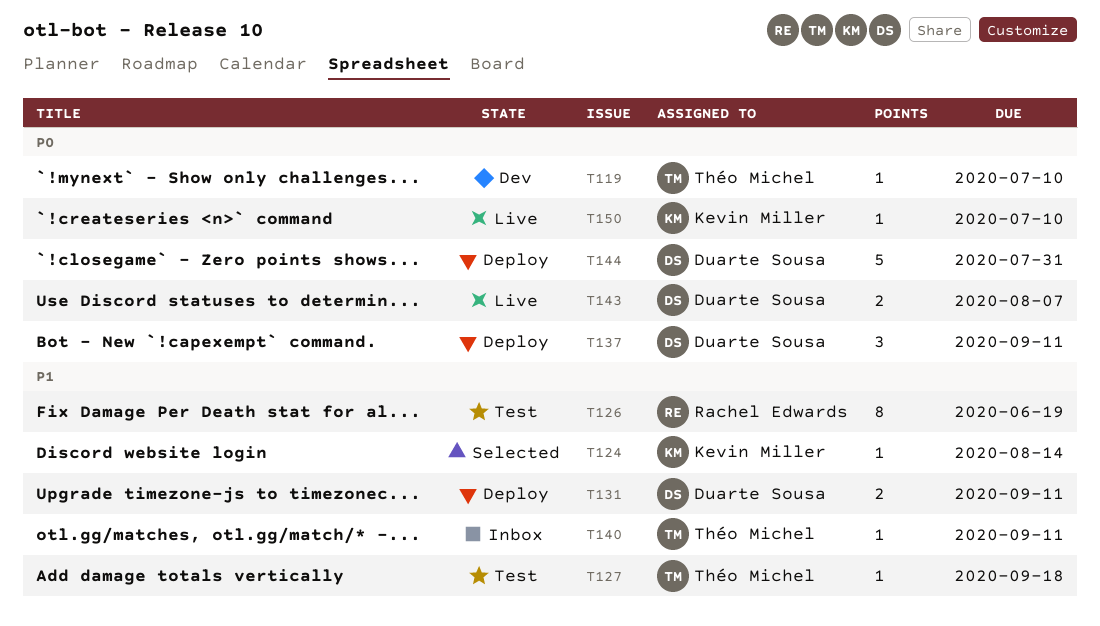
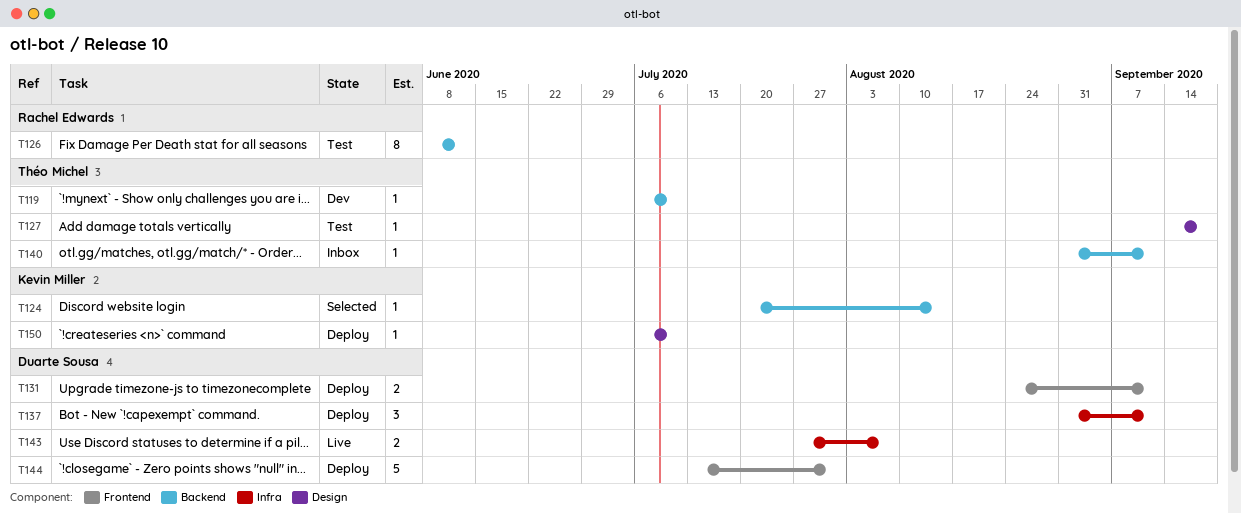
T126, due: Jun 19 -> Jun 12
T150, status: Live -> Deploy

